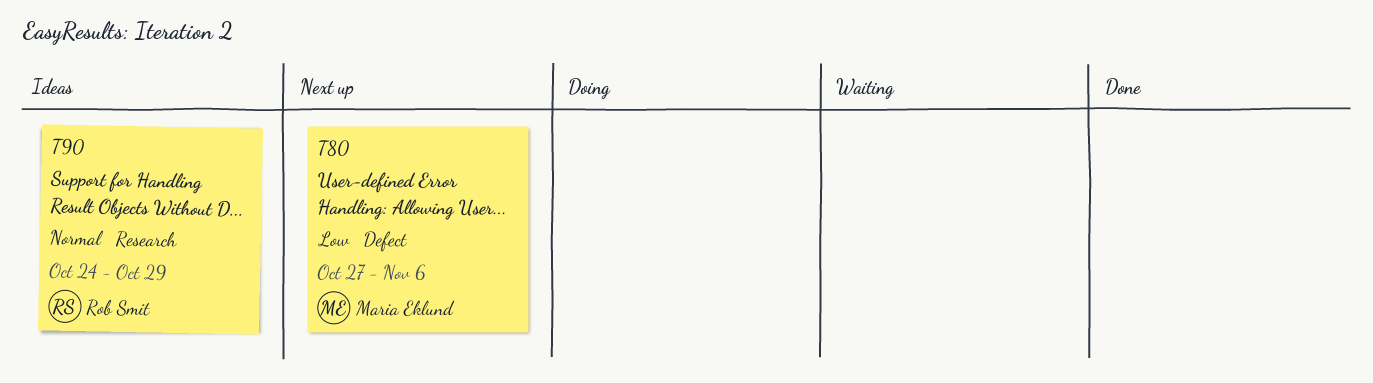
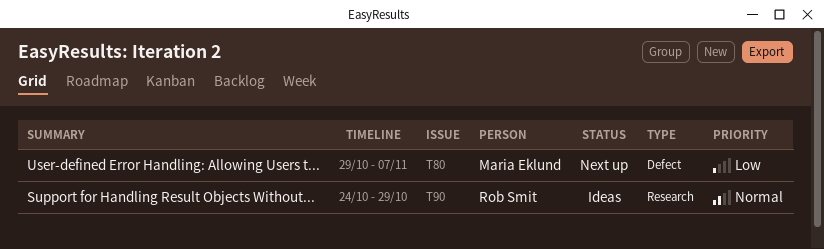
T80, start: Oct 27 -> Oct 29
T80, due: Nov 6 -> Nov 7

